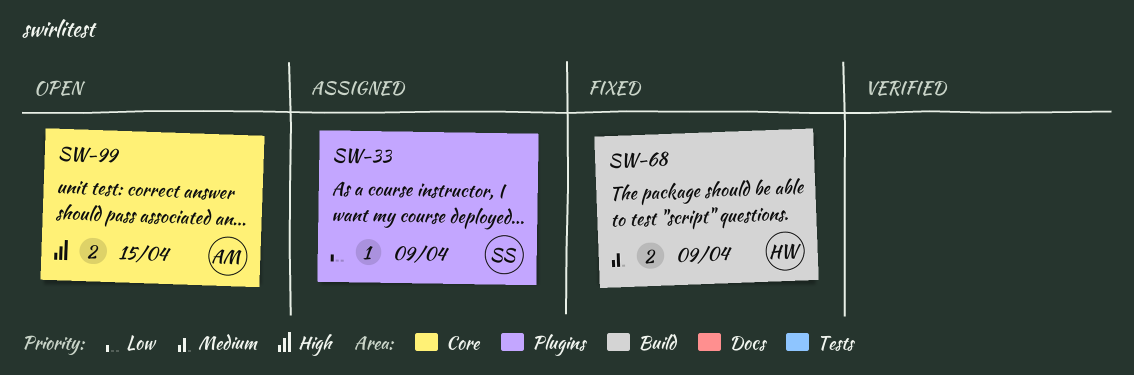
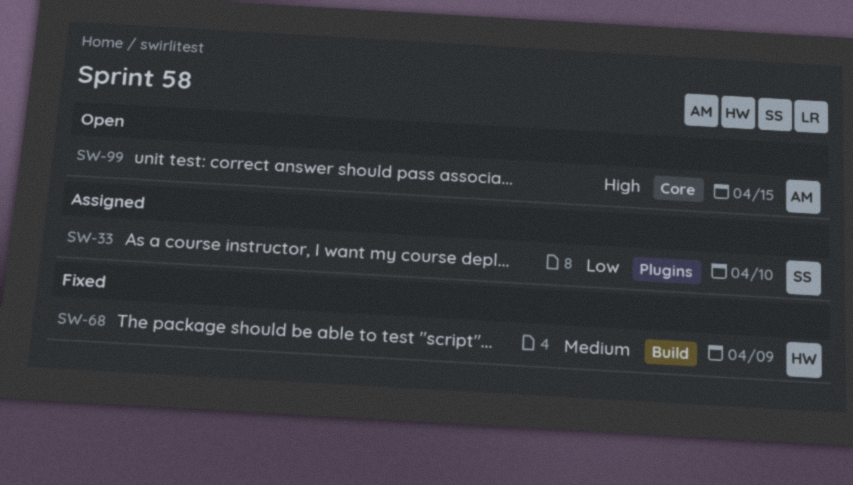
SW-33, due: Apr 9 -> Apr 10

